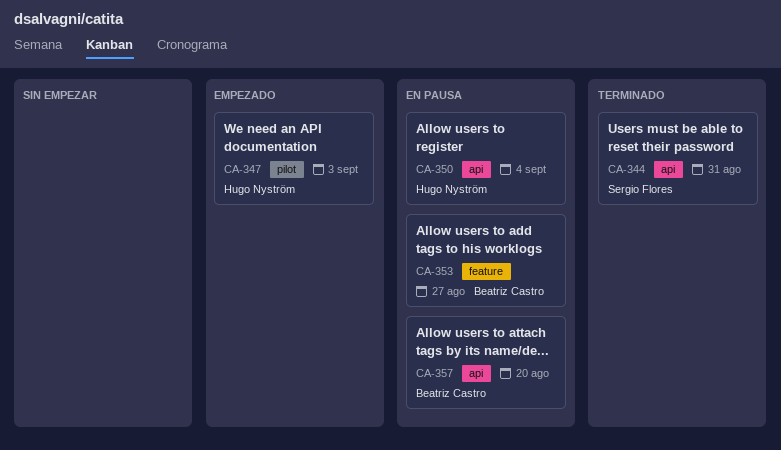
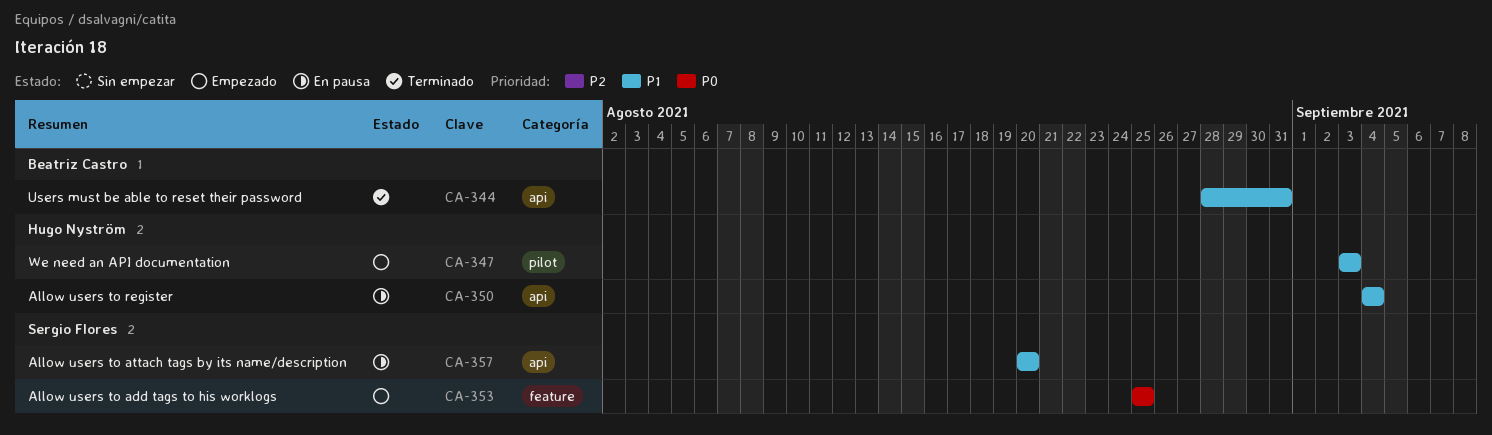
CA-344, owner: Sergio Flores -> Beatriz Castro
CA-353, status: En pausa -> Empezado
CA-353, owner: Beatriz Castro -> Sergio Flores
CA-353, due: Aug 27 -> Aug 25
CA-357, owner: Beatriz Castro -> Sergio Flores

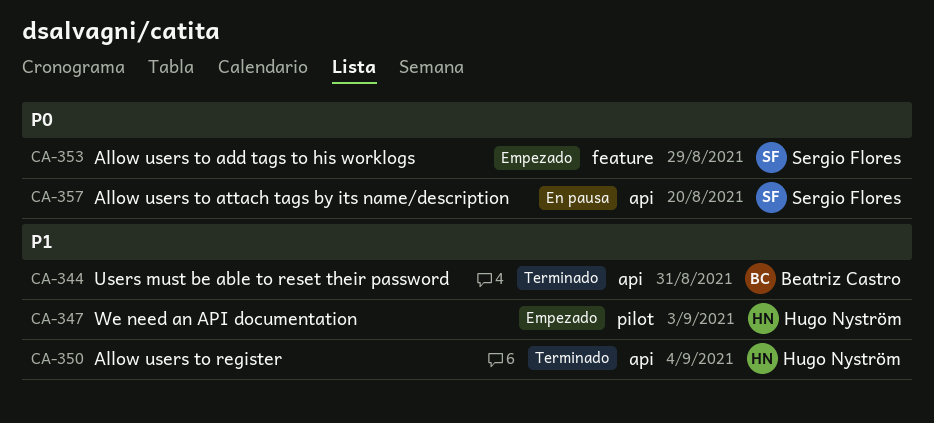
CA-350, status: En pausa -> Terminado
CA-353, due: Aug 25 -> Aug 29
CA-357, priority: P1 -> P0

